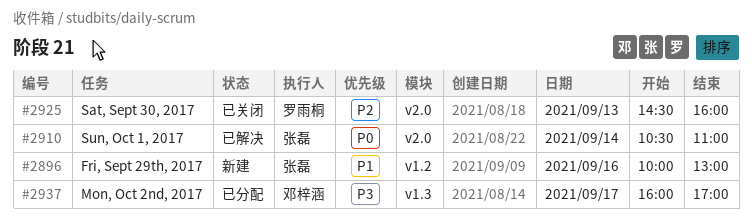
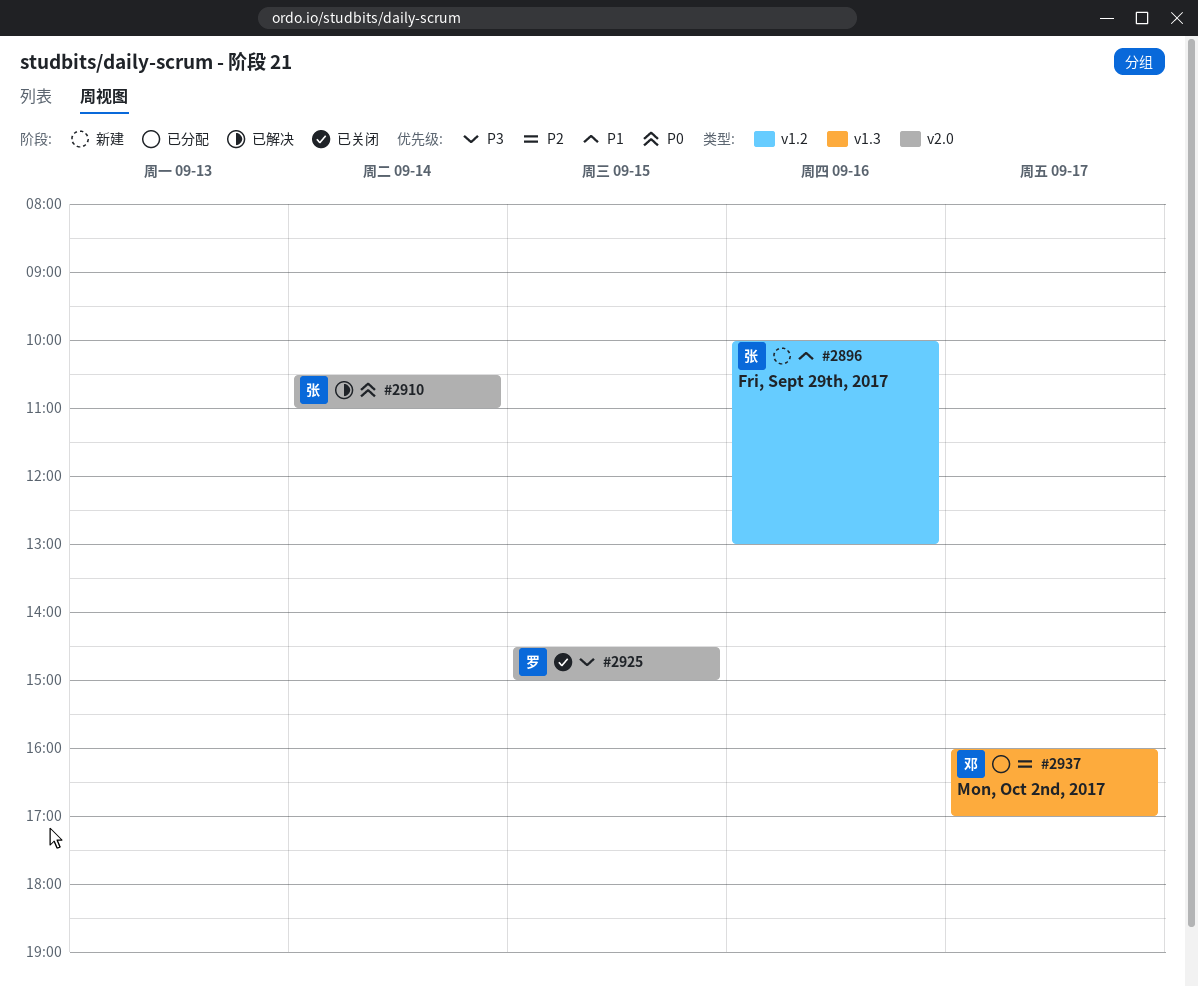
#2925, priority: P2 -> P3
#2925, day: Sep 13 -> Sep 15
#2925, ends: 16:00 -> 15:00
#2937, priority: P3 -> P2

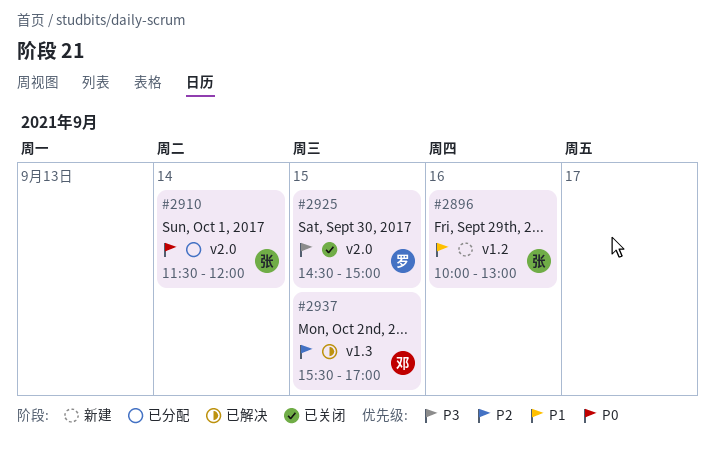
#2910, status: 已解决 -> 已分配
#2910, begins: 10:30 -> 11:30
#2910, ends: 11:00 -> 12:00
#2937, status: 已分配 -> 已解决
#2937, day: Sep 17 -> Sep 15
#2937, begins: 16:00 -> 15:30

